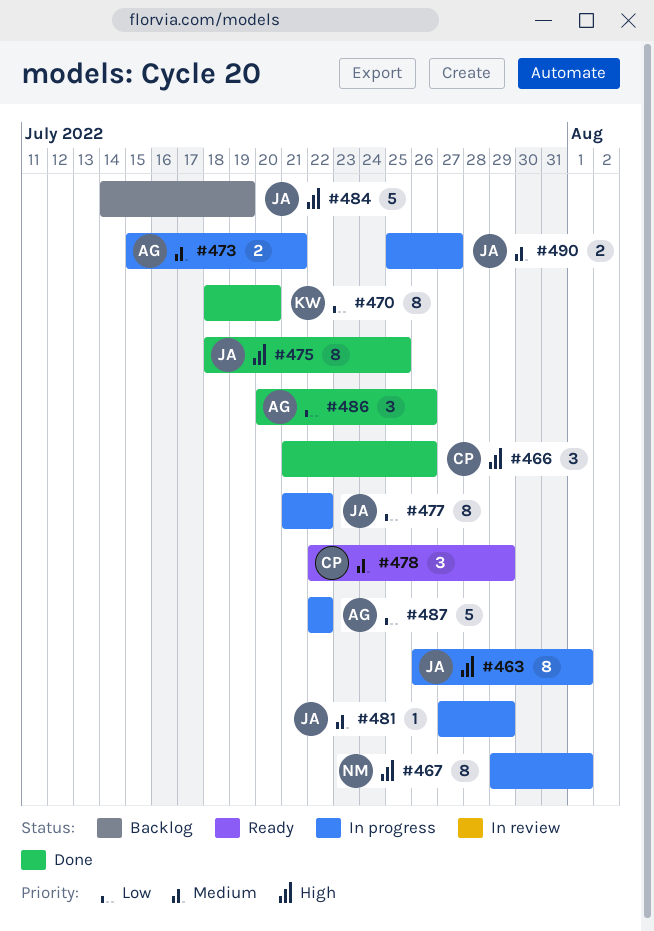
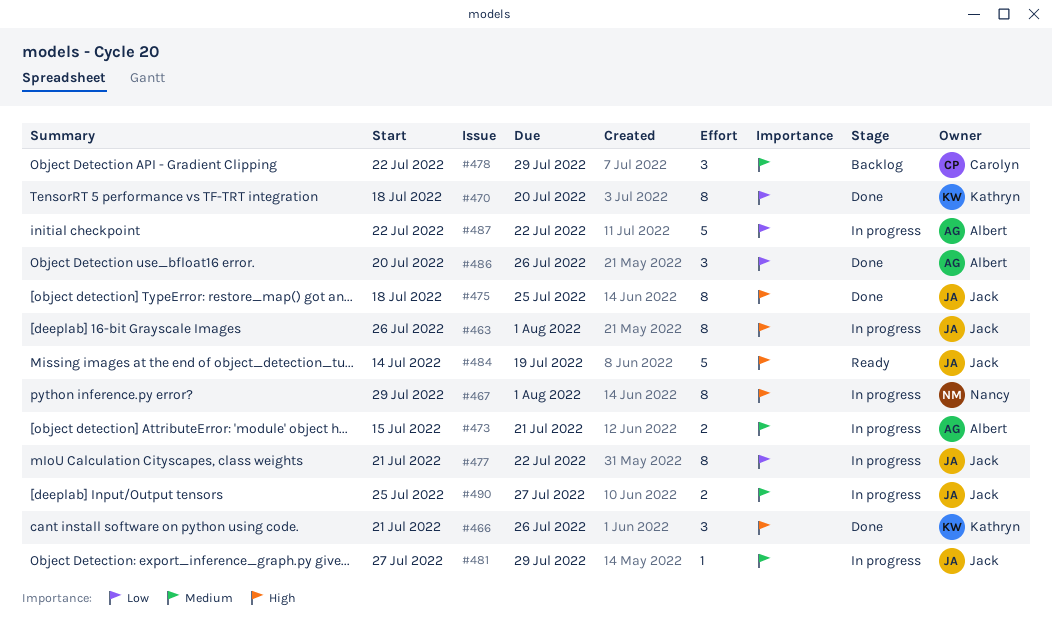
#466, owner: Carolyn -> Kathryn
#478, status: Ready -> Backlog
#484, status: Backlog -> Ready

